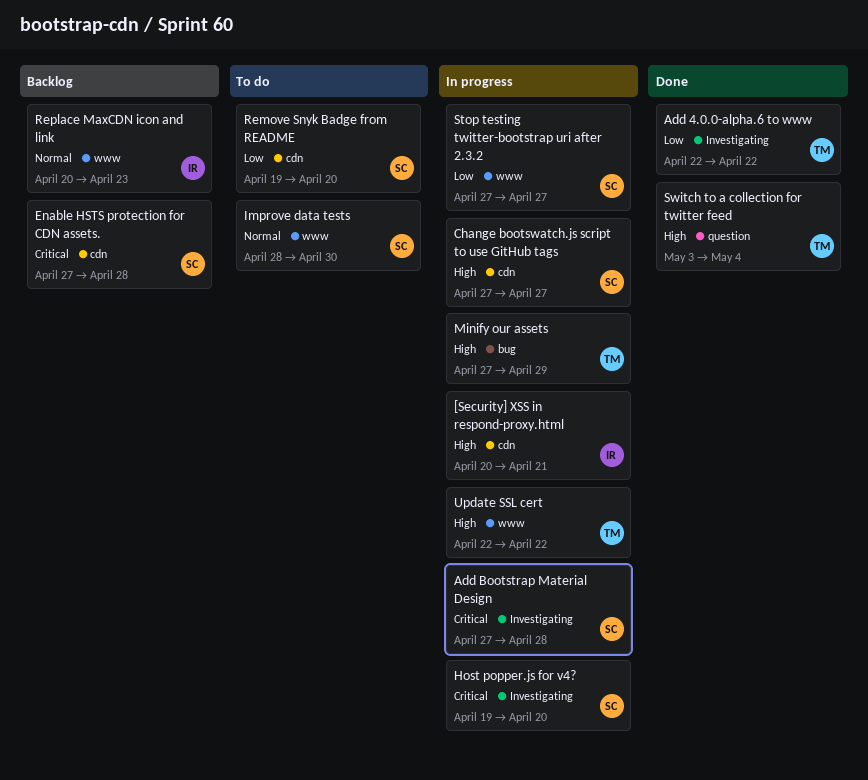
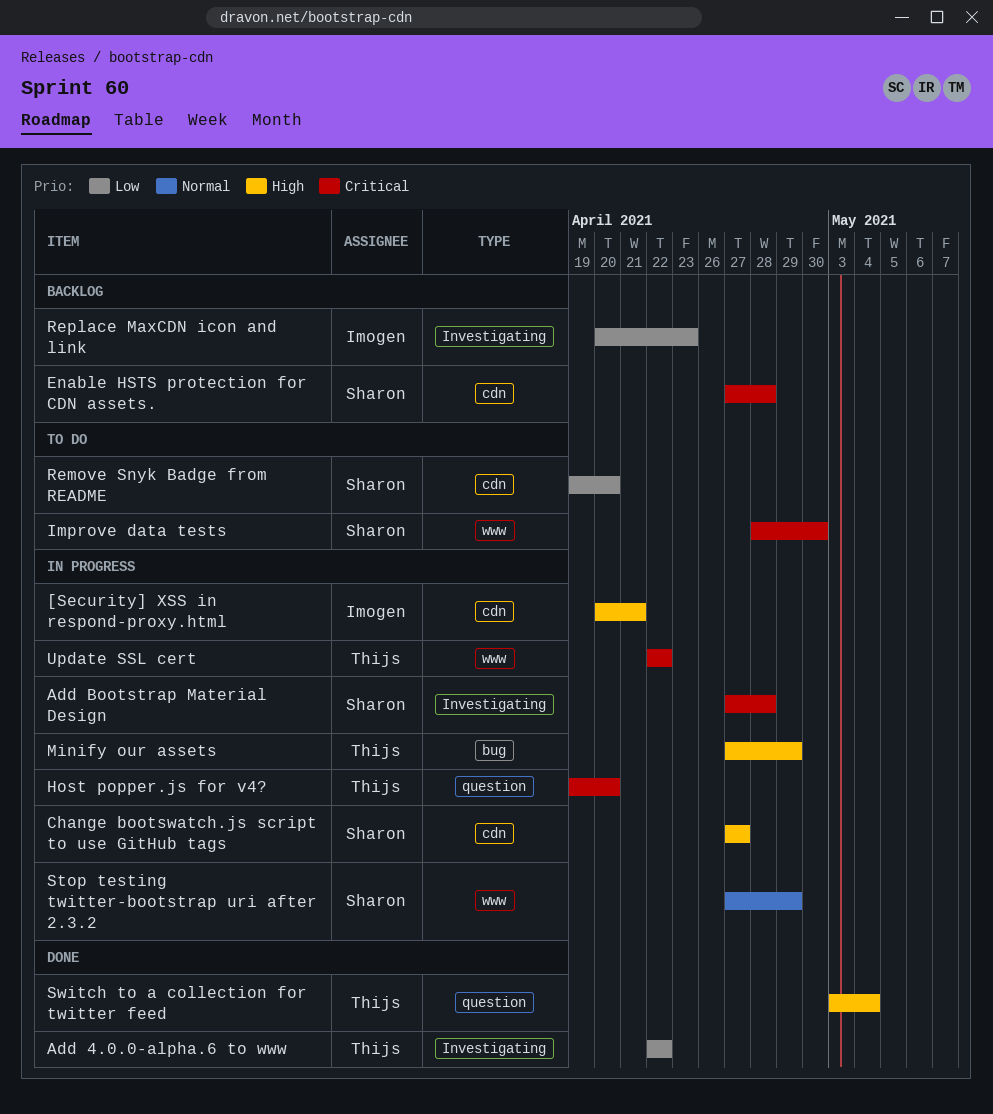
Host popper.js for v4?, owner: Sharon -> Thijs
Host popper.js for v4?, label: Investigating -> question
Improve data tests, priority: Normal -> Critical
Replace MaxCDN icon and link, priority: Normal -> Low
Replace MaxCDN icon and link, label: www -> Investigating
Stop testing twitter-bootstrap uri after 2.3.2, priority: Low -> Normal
Stop testing twitter-bootstrap uri after 2.3.2, due: Apr 27 -> Apr 29
Update SSL cert, priority: High -> Critical

